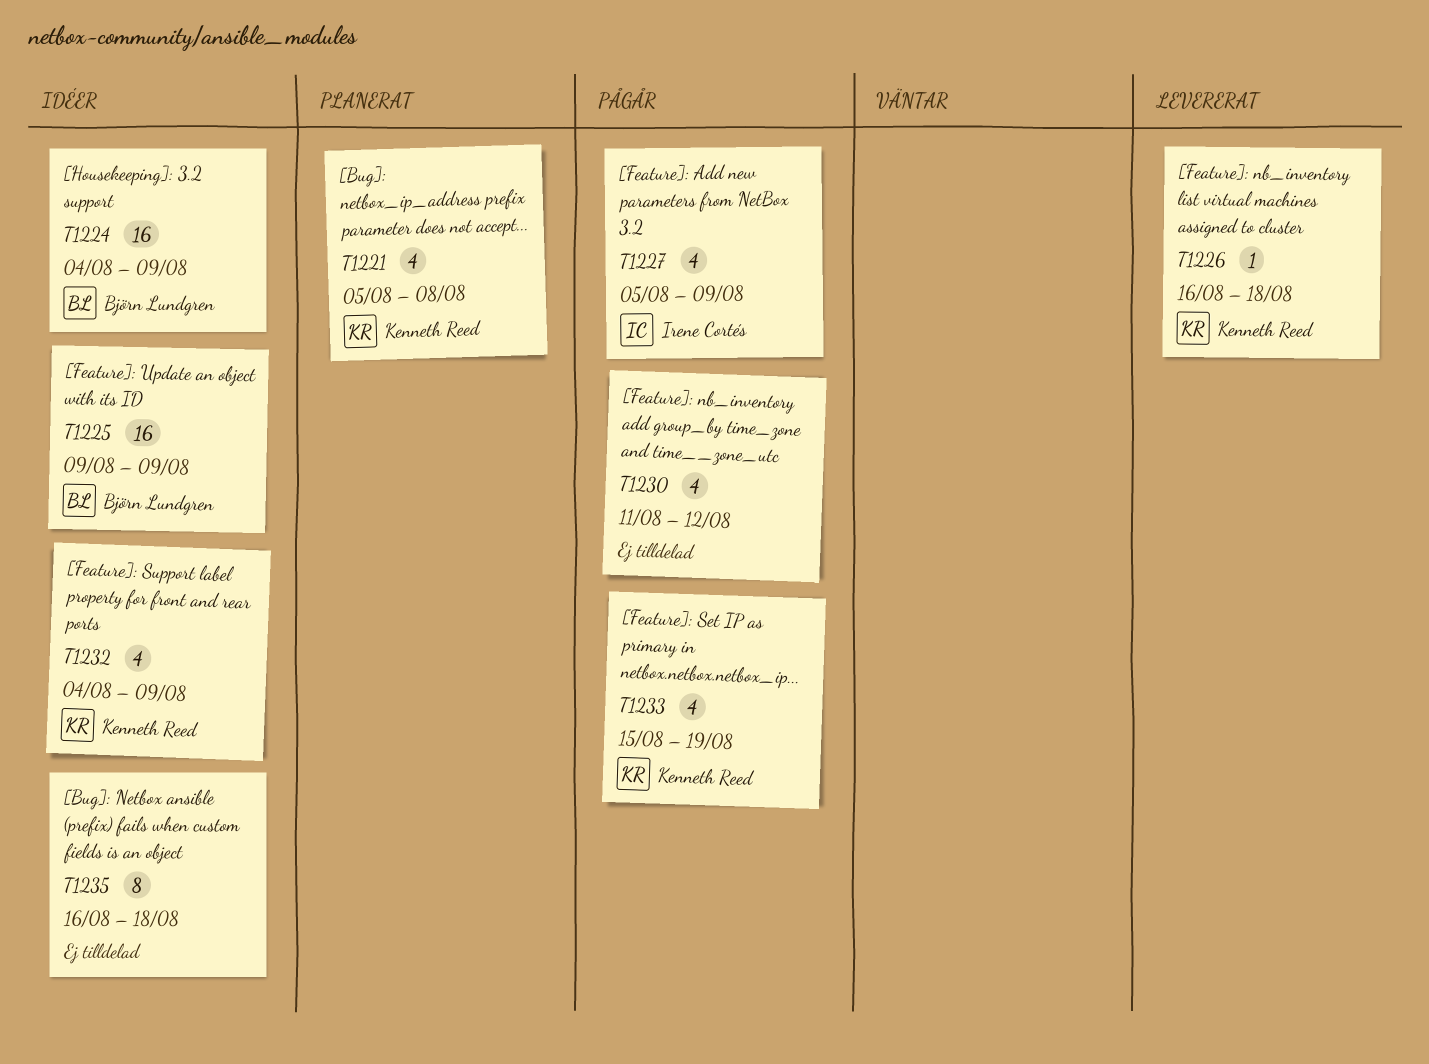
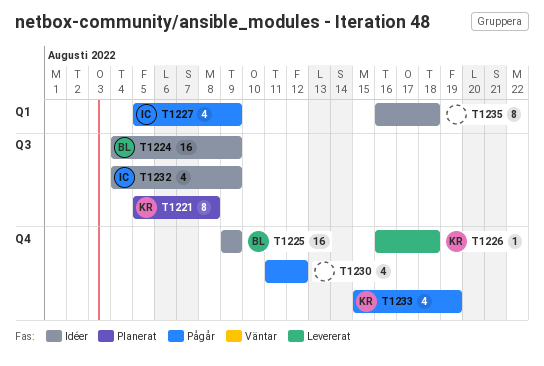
T1221, estimate: 4 -> 8
T1232, owner: Kenneth Reed -> Irene Cortés

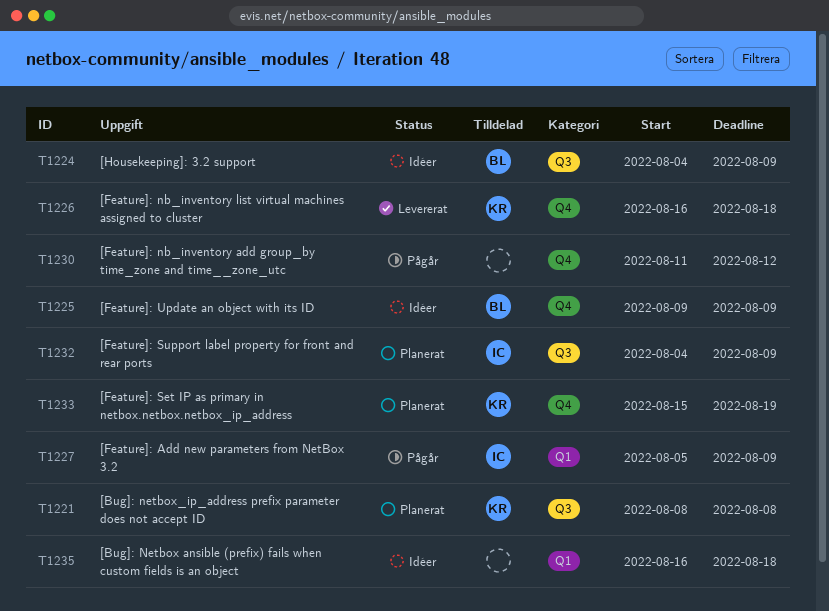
T1221, start: Aug 5 -> Aug 8
T1232, status: Idéer -> Planerat
T1233, status: Pågår -> Planerat

